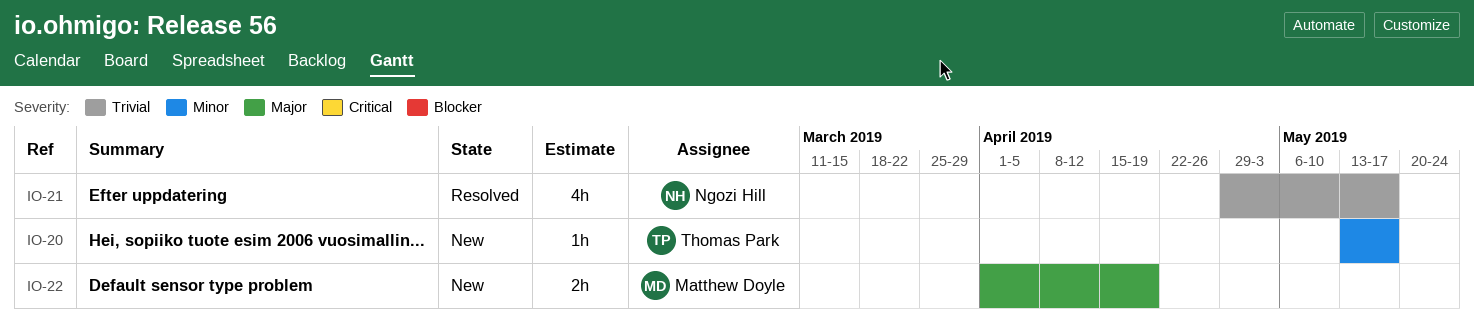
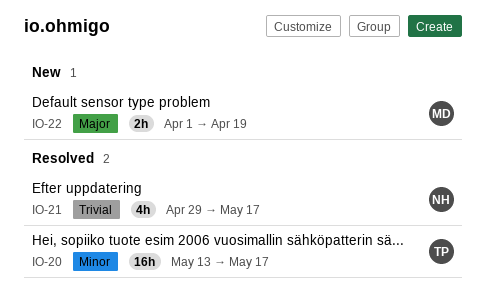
IO-20, status: New -> Resolved
IO-20, estimate: 1h -> 16h

